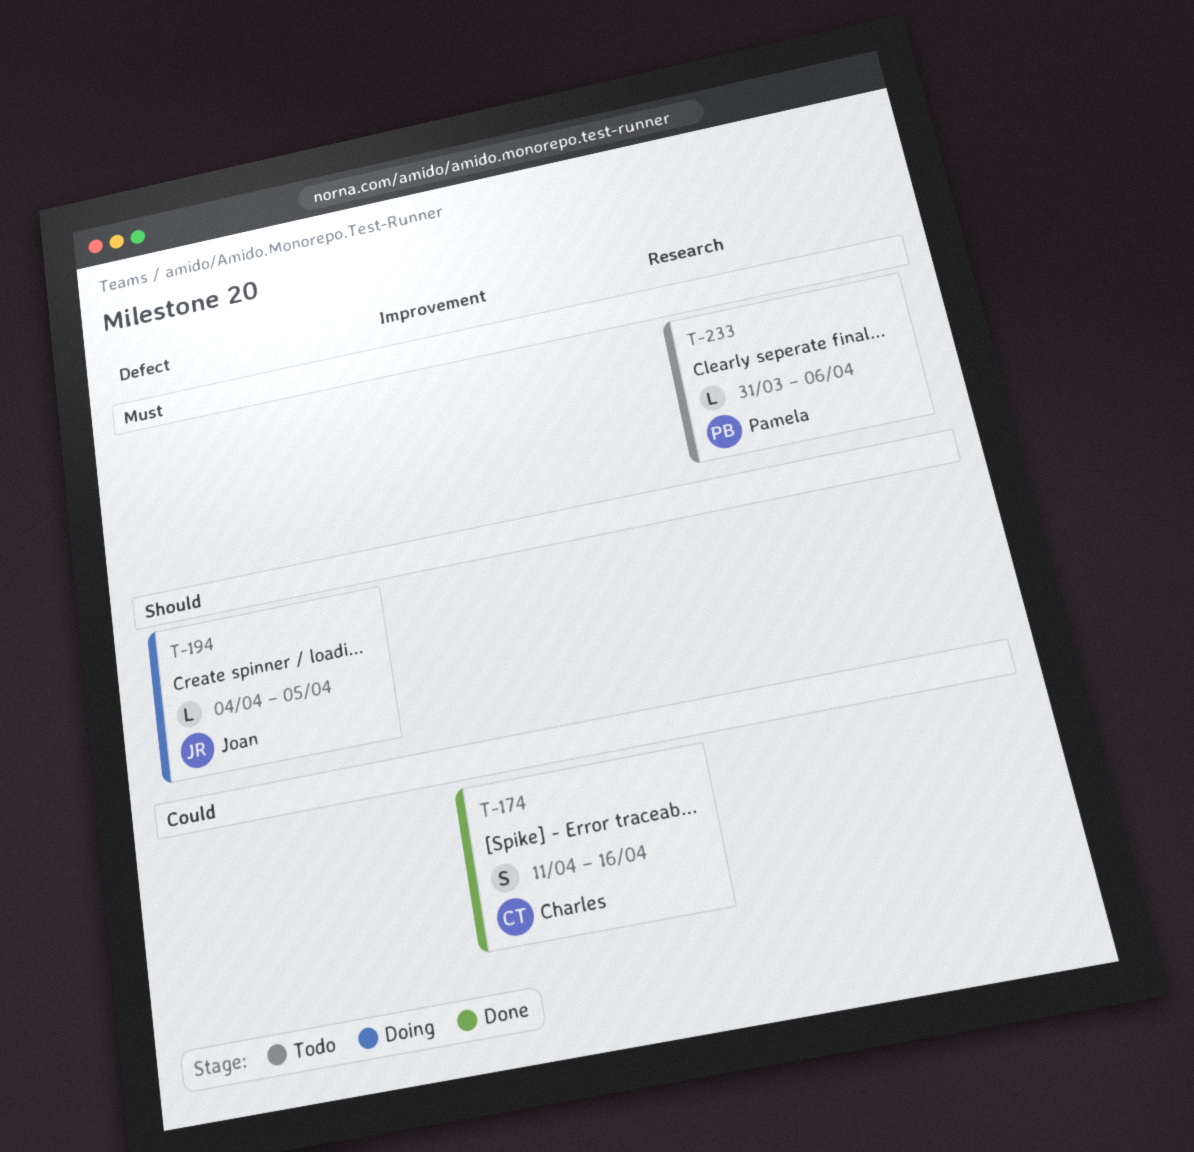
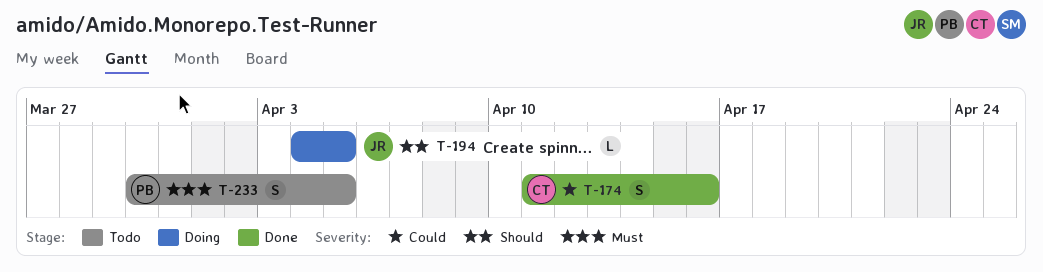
T-233, estimate: L -> S
T-233, start: Mar 31 -> Mar 30
T-233, due: Apr 6 -> Apr 5

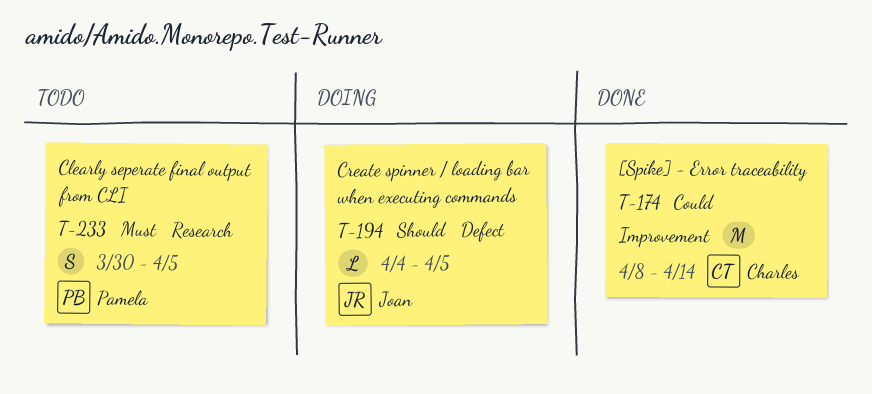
T-174, estimate: S -> M
T-174, start: Apr 11 -> Apr 8
T-174, due: Apr 16 -> Apr 14

